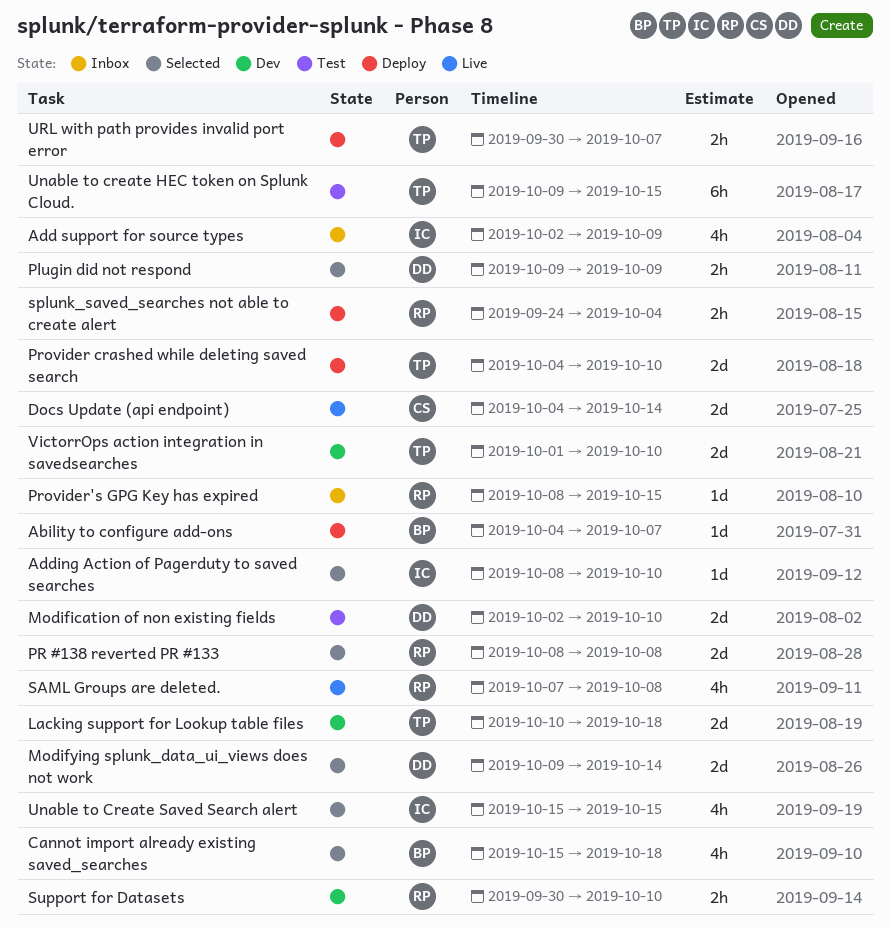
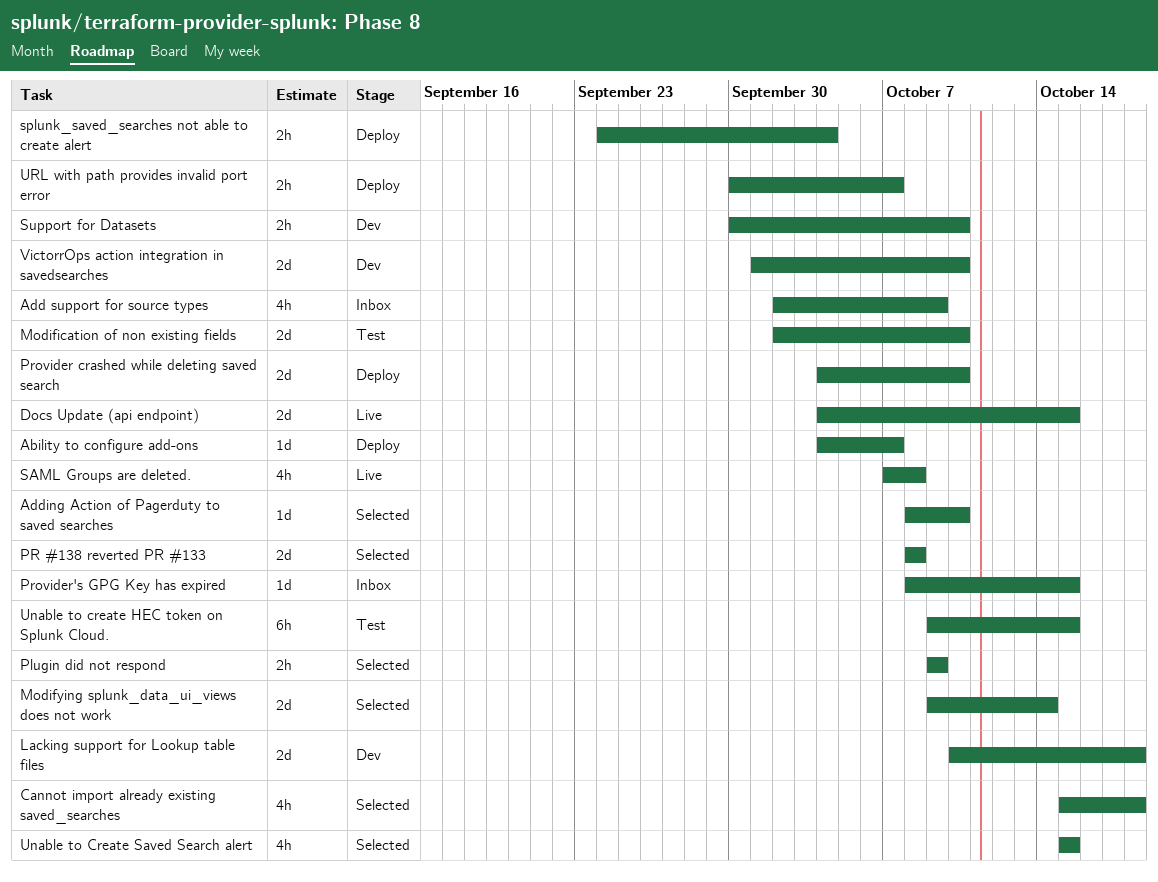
Docs Update (api endpoint), due: Oct 14 -> Oct 15

